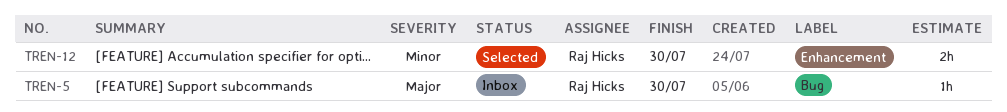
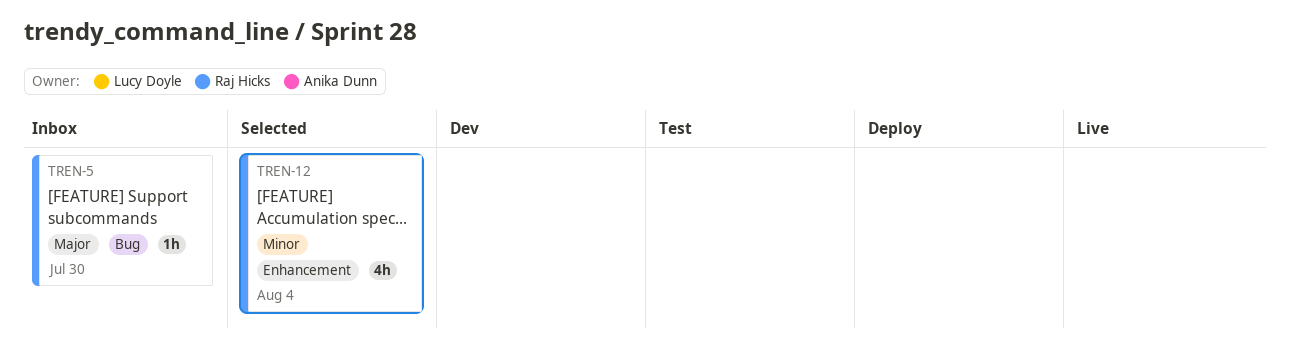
TREN-12, estimate: 2h -> 4h
TREN-12, due: Jul 30 -> Aug 4

